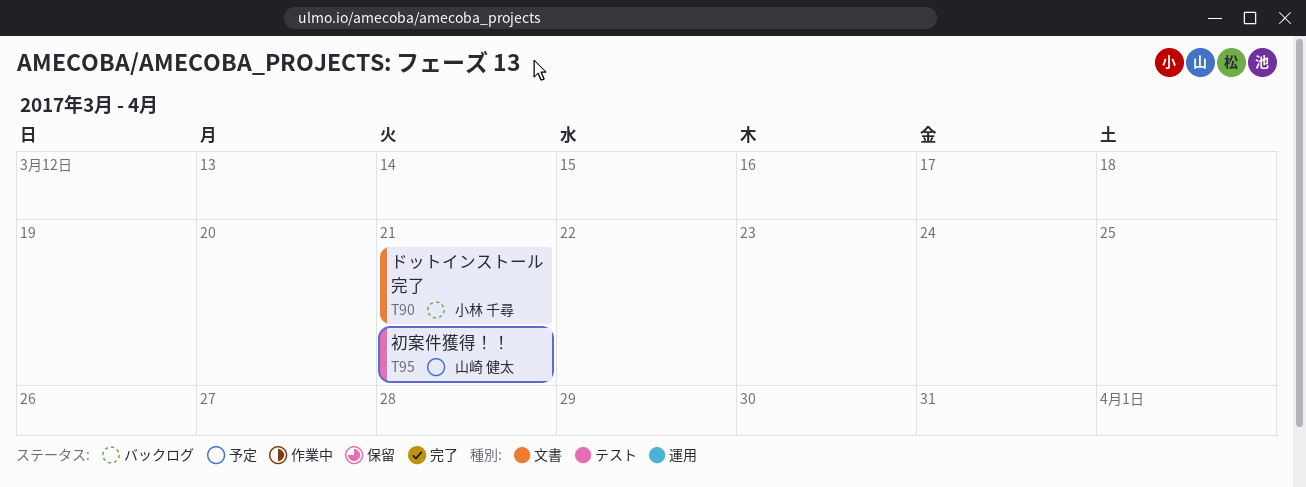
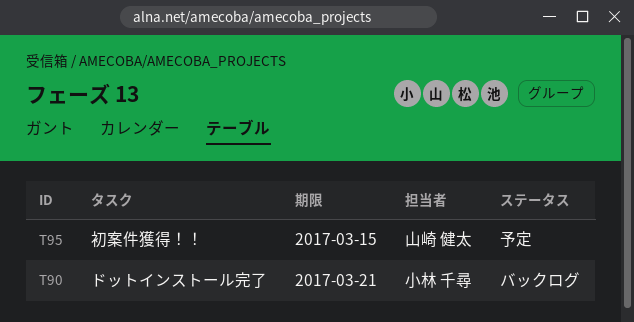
T95, due: Mar 21 -> Mar 15

